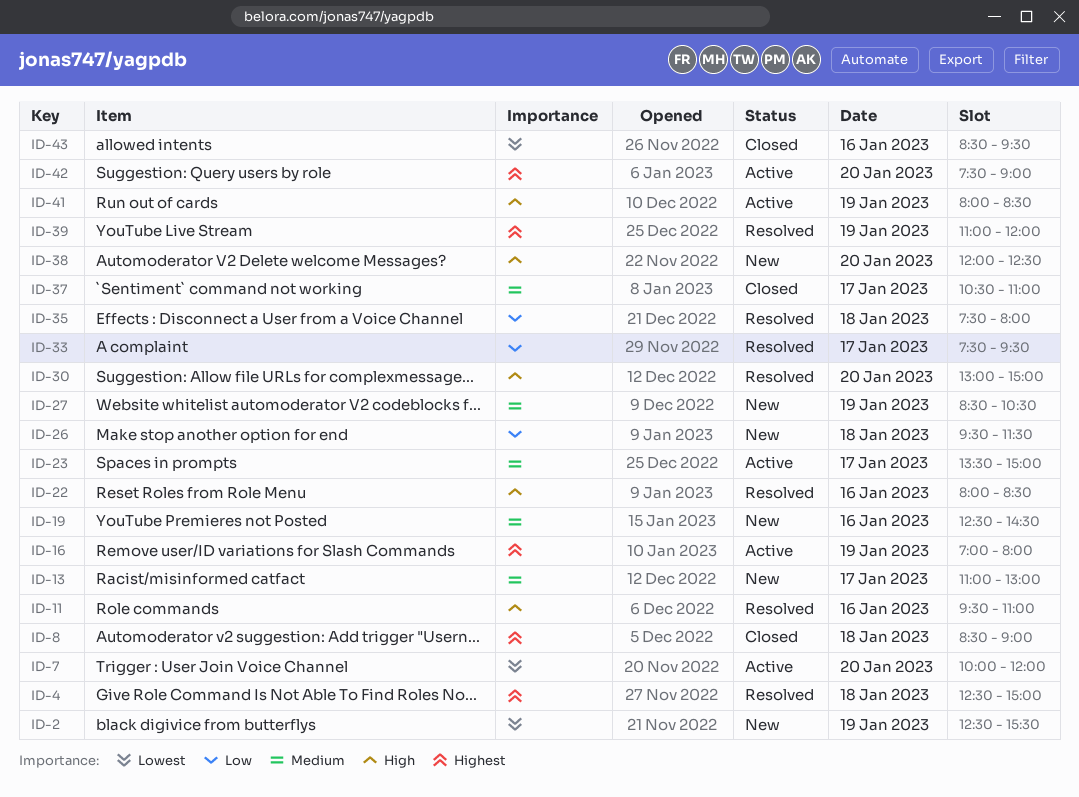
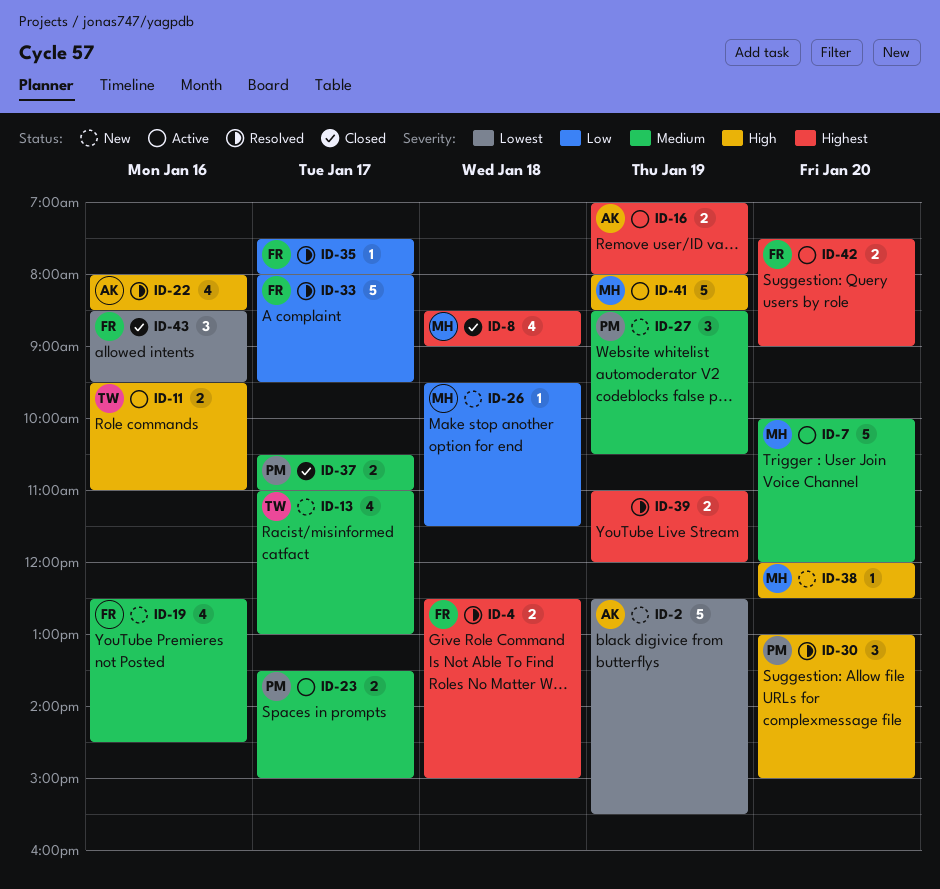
ID-7, priority: Lowest -> Medium
ID-11, status: Resolved -> Active
ID-33, begins: 07:30 -> 08:00
ID-35, day: Jan 18 -> Jan 17

